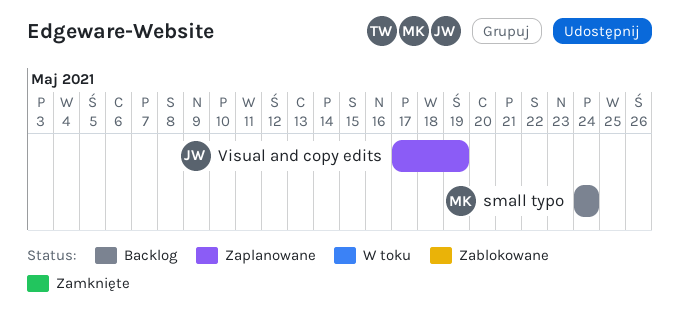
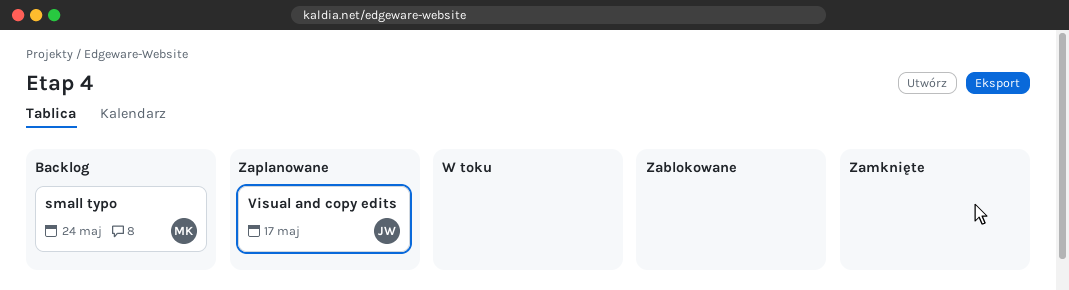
Visual and copy edits, due: May 19 -> May 17

